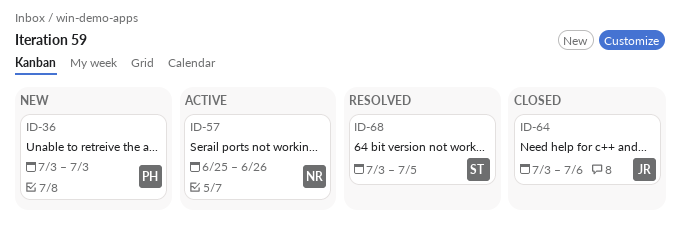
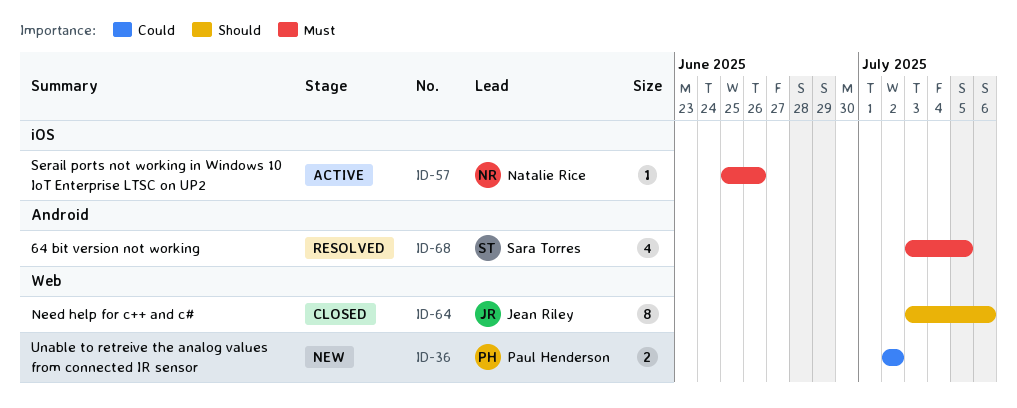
ID-36, start: Jul 3 -> Jul 2
ID-36, due: Jul 3 -> Jul 2

